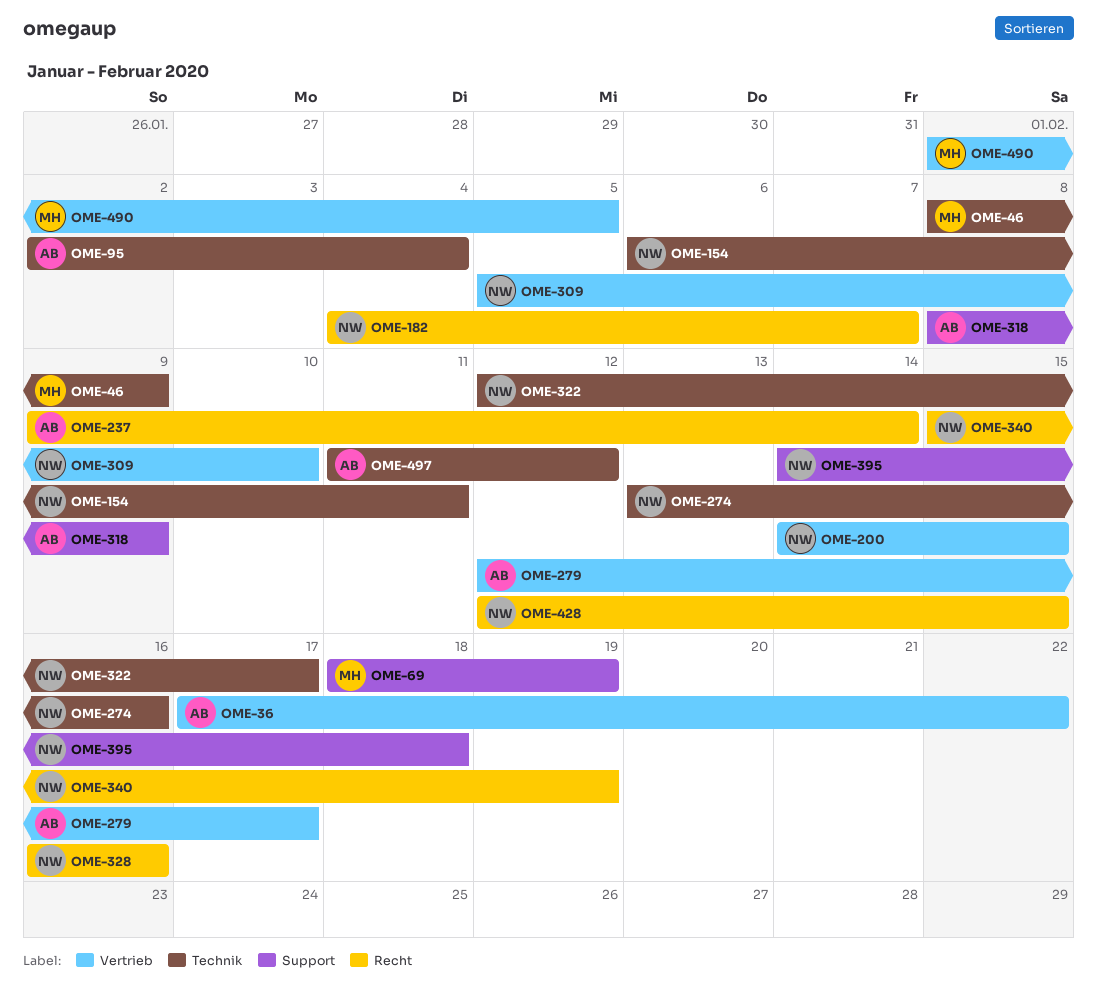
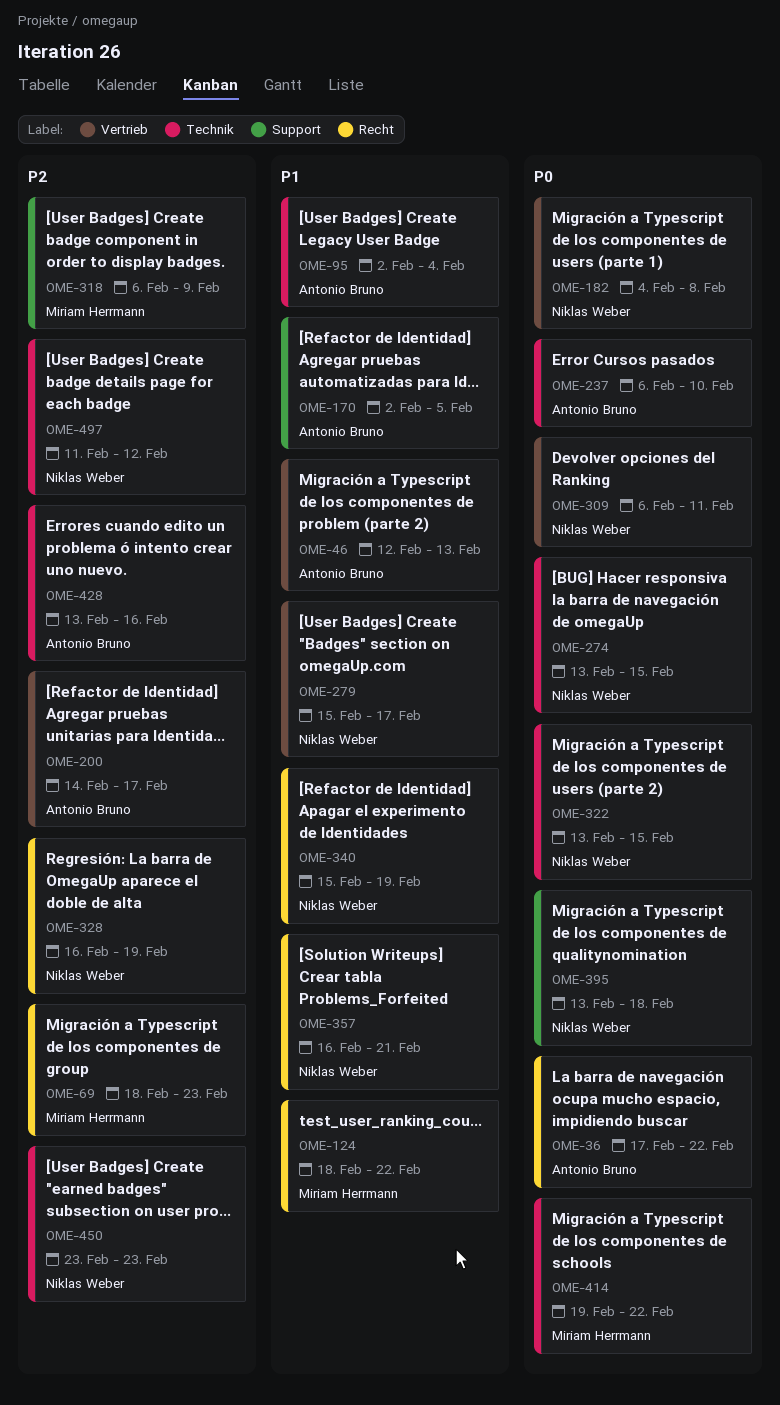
OME-36, label: Vertrieb -> Recht
OME-46, owner: Miriam Herrmann -> Antonio Bruno
OME-46, label: Technik -> Vertrieb
OME-46, start: Feb 8 -> Feb 12
OME-46, due: Feb 9 -> Feb 13
OME-69, label: Support -> Recht
OME-69, due: Feb 19 -> Feb 23
OME-124: none -> present
OME-154: present -> none
OME-170: none -> present
OME-182, label: Recht -> Vertrieb
OME-182, due: Feb 7 -> Feb 8
OME-200, owner: Niklas Weber -> Antonio Bruno
OME-200, due: Feb 15 -> Feb 17
OME-237, label: Recht -> Technik
OME-237, start: Feb 9 -> Feb 6
OME-237, due: Feb 14 -> Feb 10
OME-274, due: Feb 16 -> Feb 15
OME-279, owner: Antonio Bruno -> Niklas Weber
OME-279, start: Feb 12 -> Feb 15
OME-309, start: Feb 5 -> Feb 6
OME-309, due: Feb 10 -> Feb 11
OME-318, owner: Antonio Bruno -> Miriam Herrmann
OME-318, start: Feb 8 -> Feb 6
OME-322, start: Feb 12 -> Feb 13
OME-322, due: Feb 17 -> Feb 15
OME-328, due: Feb 16 -> Feb 19
OME-357: none -> present
OME-395, start: Feb 14 -> Feb 13
OME-414: none -> present
OME-428, owner: Niklas Weber -> Antonio Bruno
OME-428, label: Recht -> Technik
OME-428, start: Feb 12 -> Feb 13
OME-428, due: Feb 15 -> Feb 16
OME-450: none -> present
OME-490: present -> none
OME-497, owner: Antonio Bruno -> Niklas Weber

